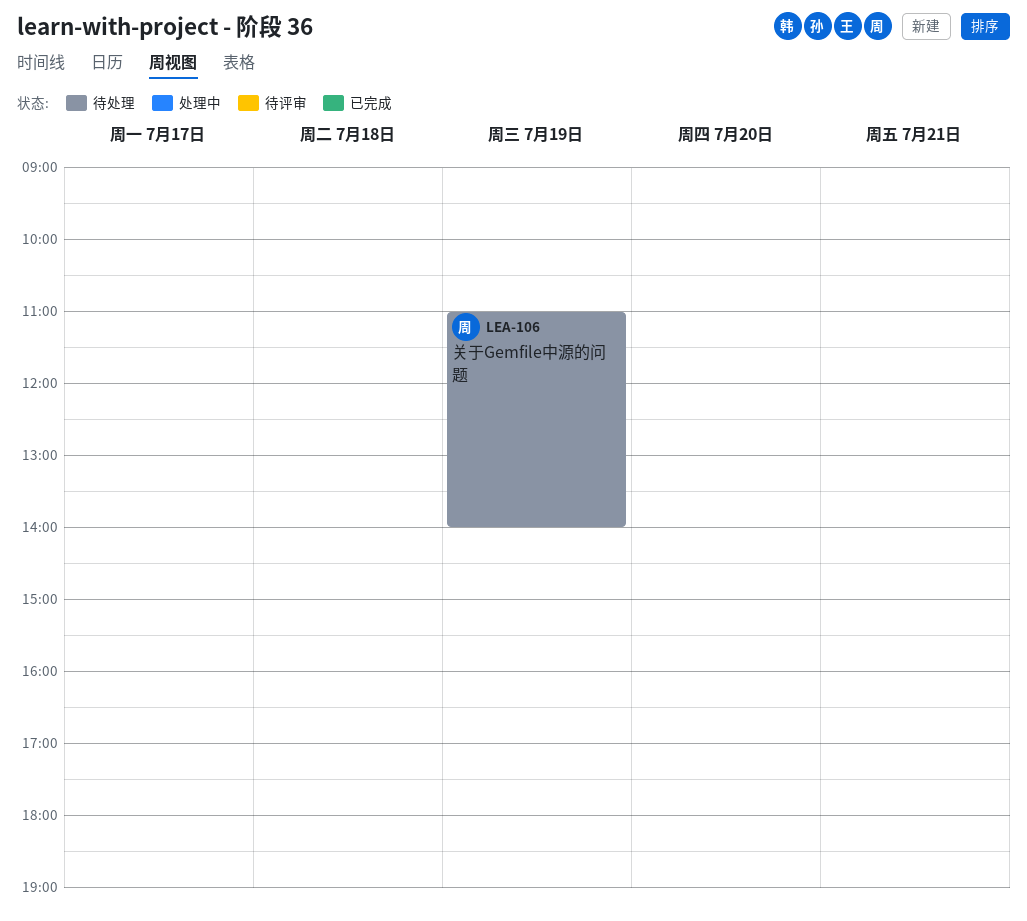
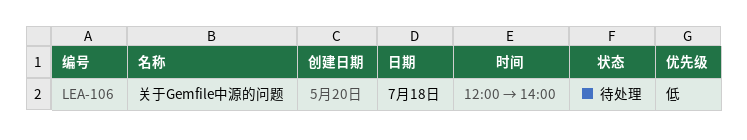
LEA-106, day: Jul 19 -> Jul 18
LEA-106, begins: 11:00 -> 12:00

